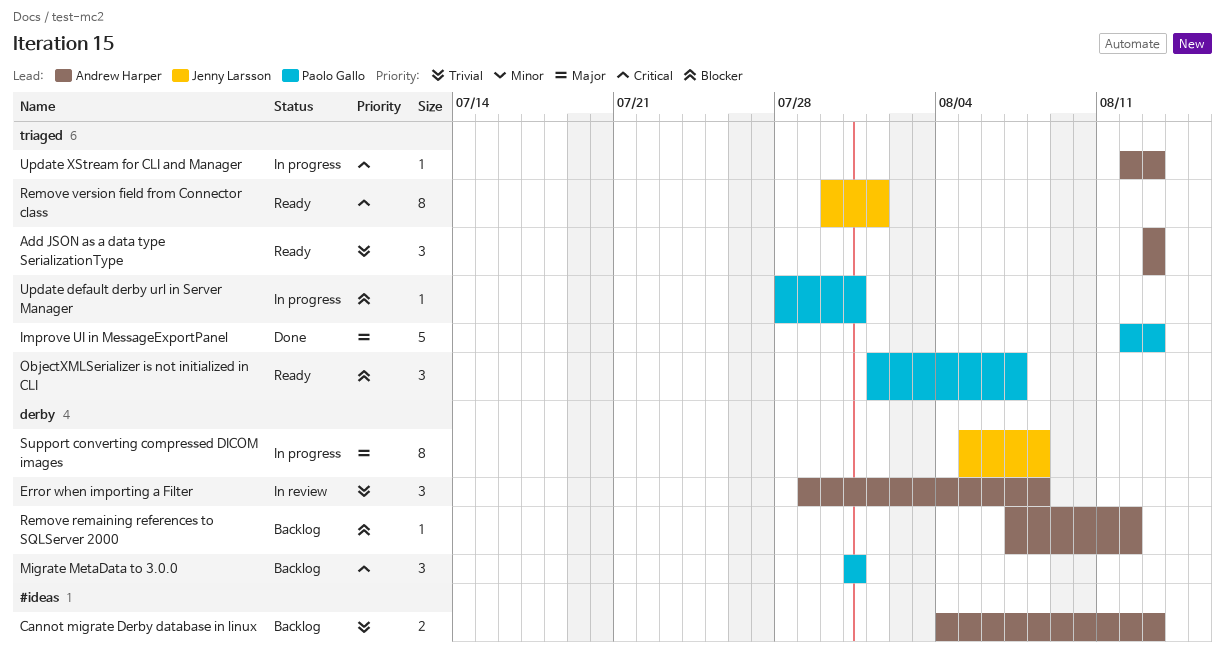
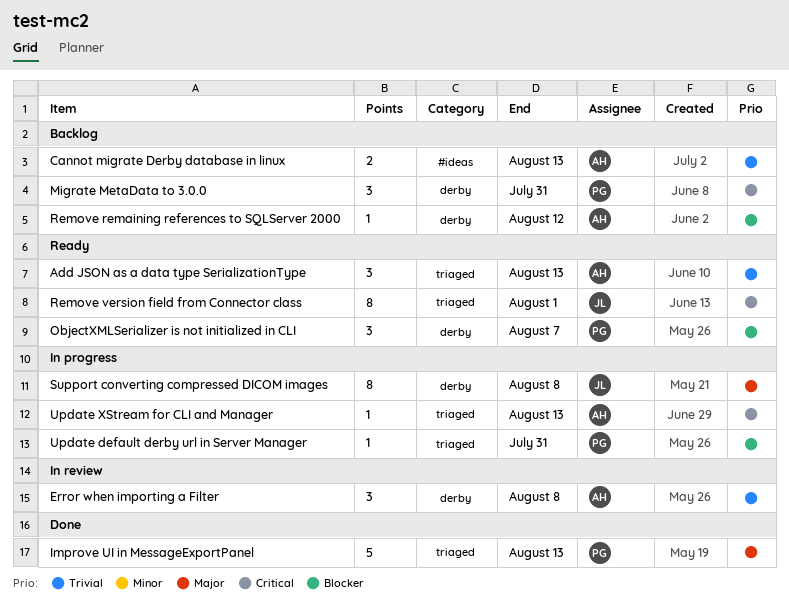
ObjectXMLSerializer is not initialized in CLI, label: triaged -> derby

